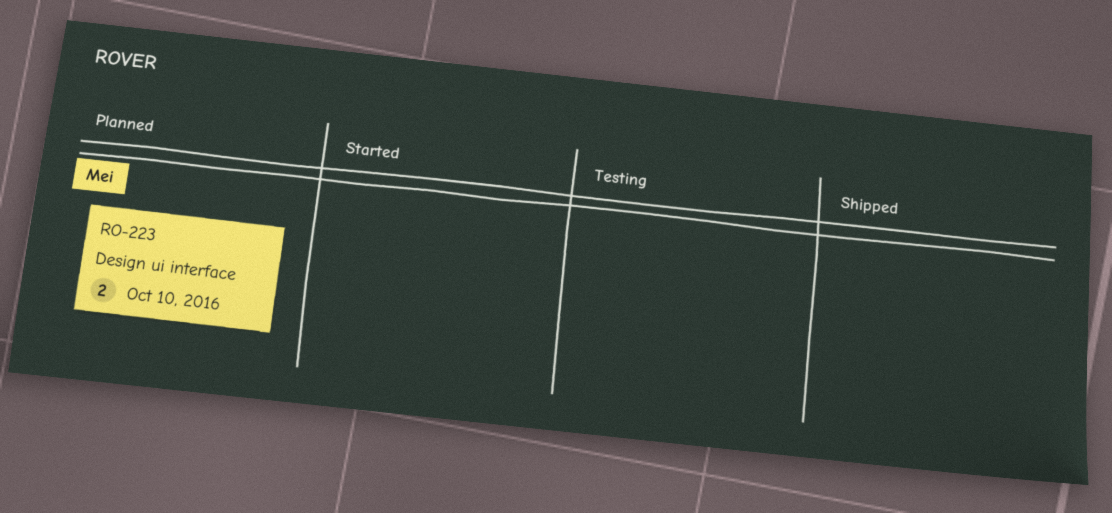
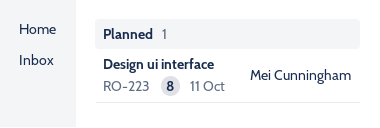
RO-223, estimate: 2 -> 8
RO-223, due: Oct 10 -> Oct 11

